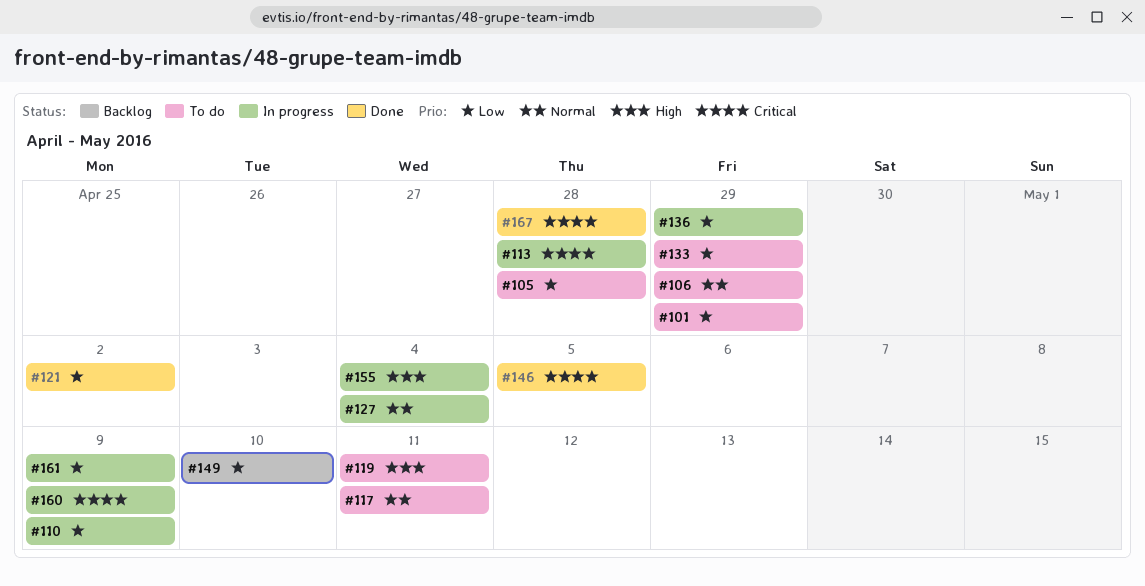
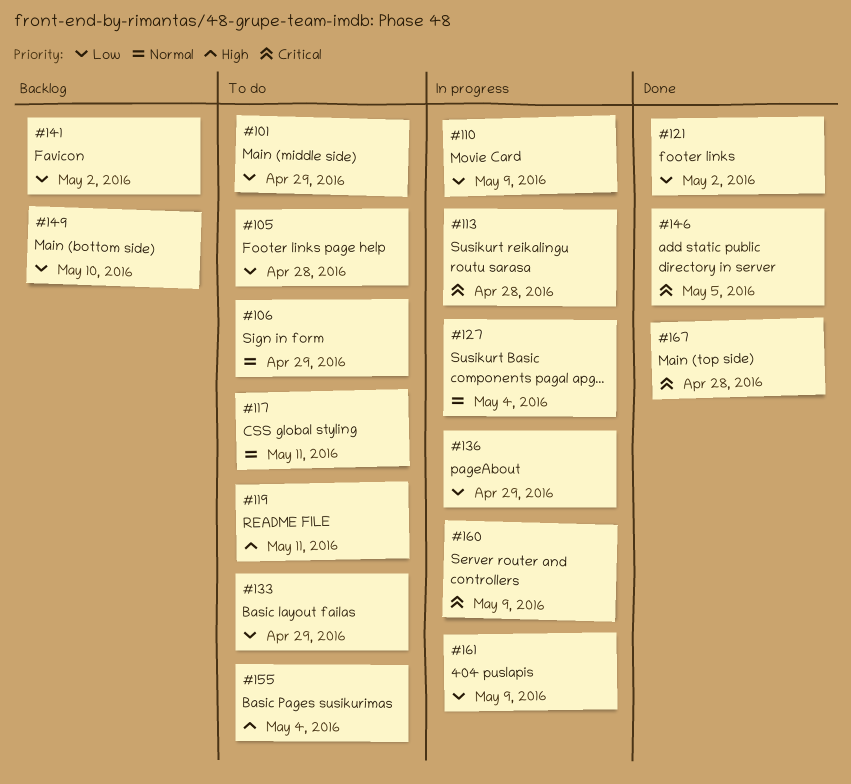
#141: none -> present
#155, status: In progress -> To do

